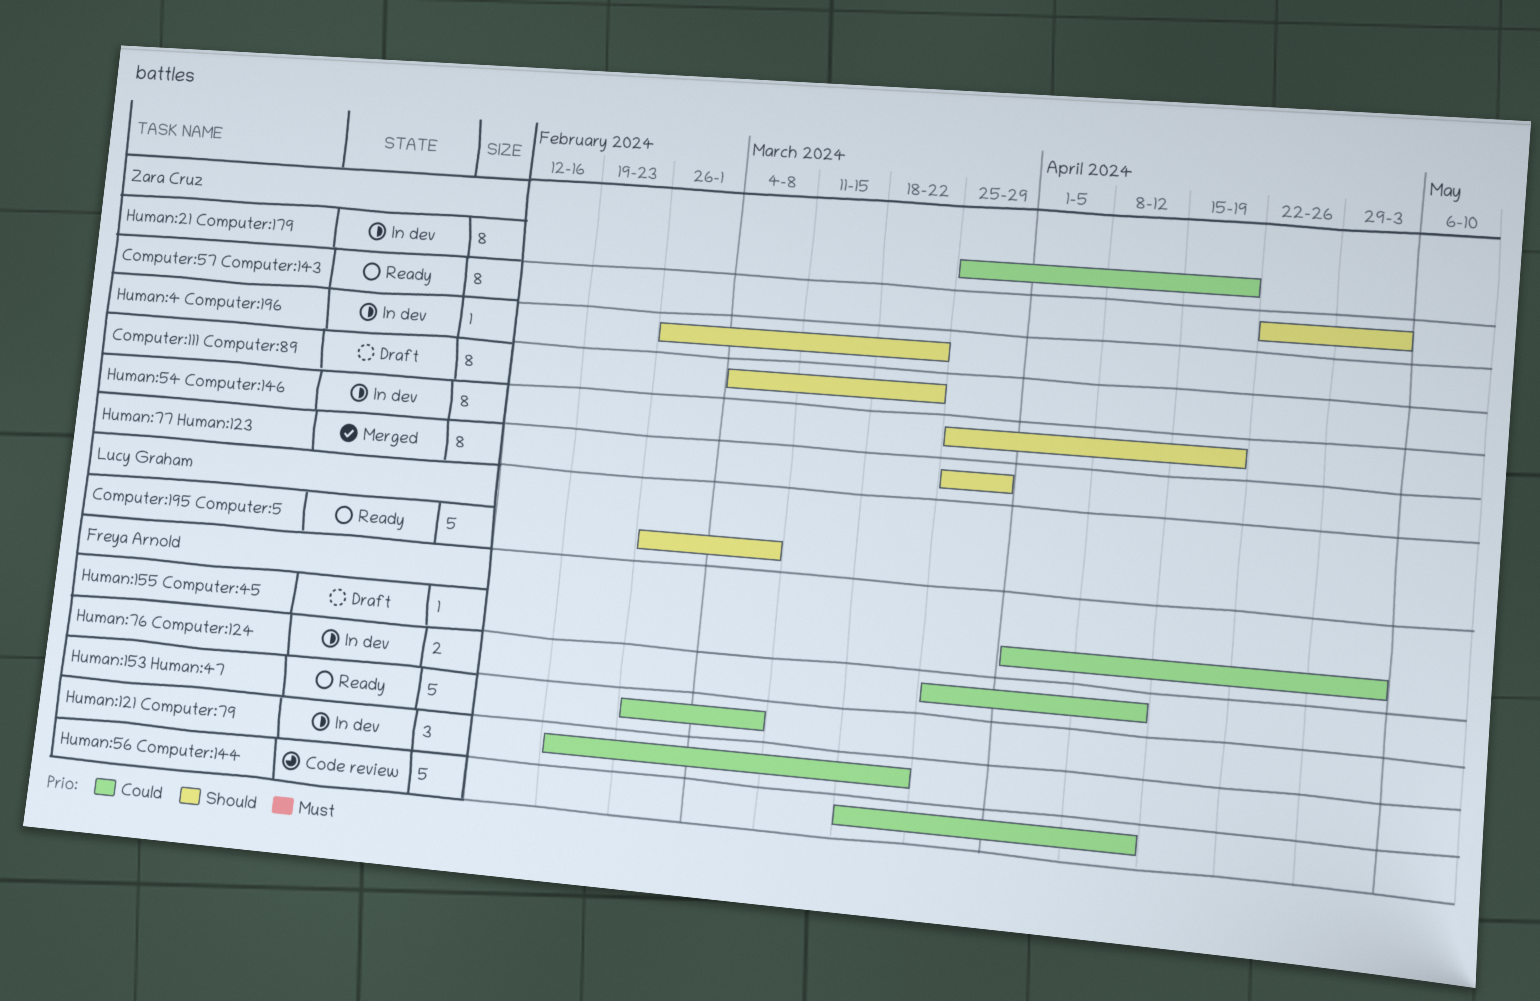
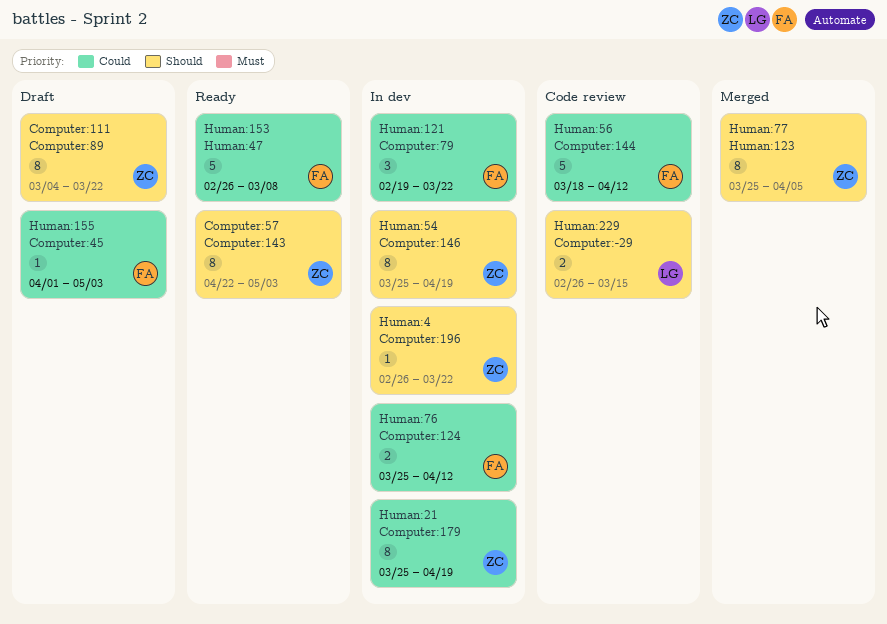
Computer:195 Computer:5: present -> none
Human:229 Computer:-29: none -> present
Human:77 Human:123, due: Mar 29 -> Apr 5

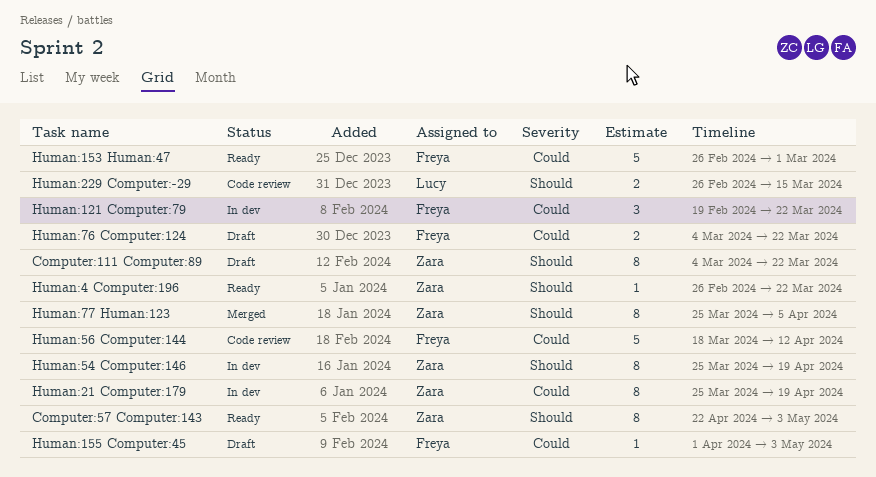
Human:153 Human:47, due: Mar 8 -> Mar 1
Human:4 Computer:196, status: In dev -> Ready
Human:76 Computer:124, status: In dev -> Draft
Human:76 Computer:124, start: Mar 25 -> Mar 4
Human:76 Computer:124, due: Apr 12 -> Mar 22

